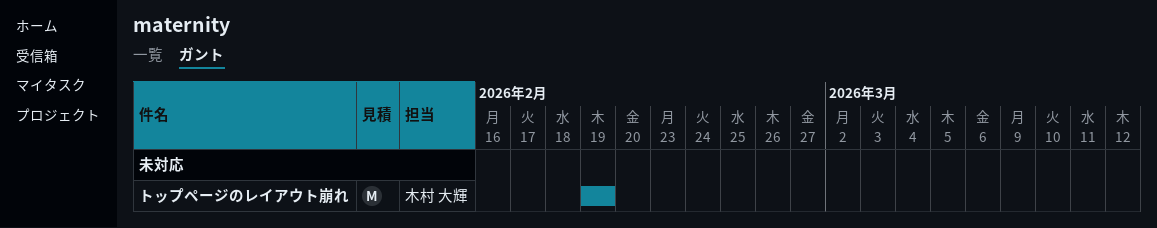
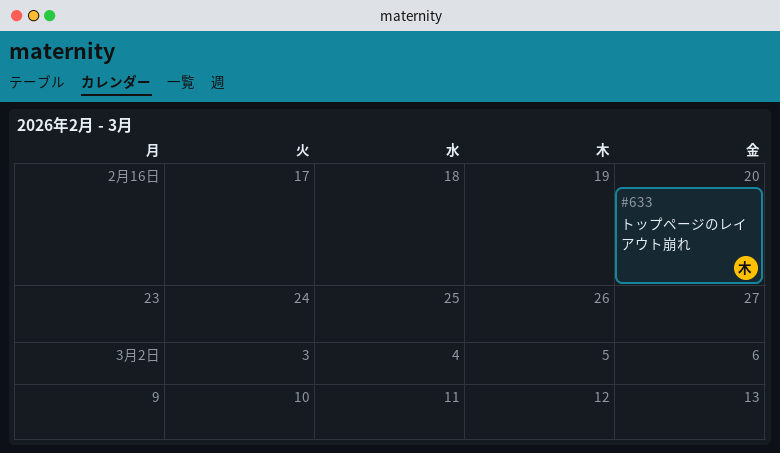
トップページのレイアウト崩れ, due: Feb 19 -> Feb 20

